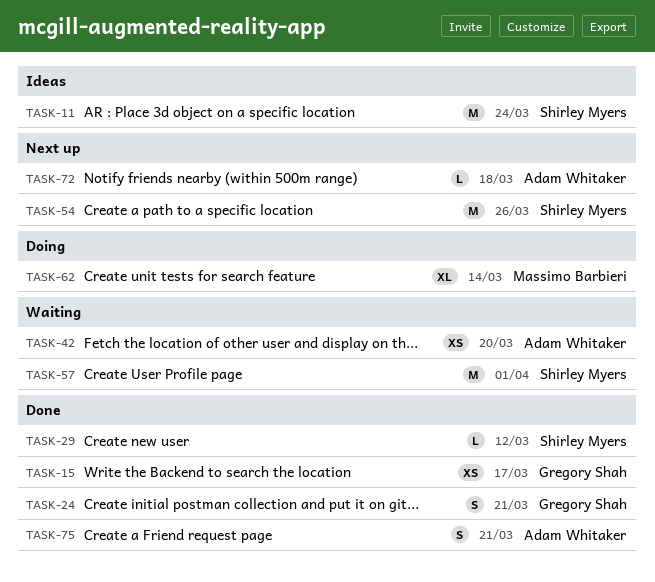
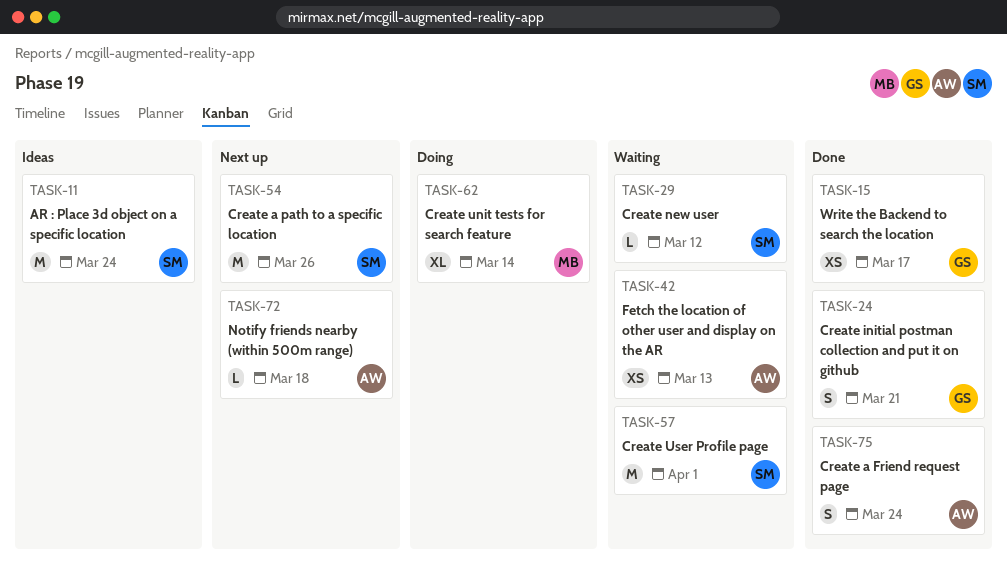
TASK-29, status: Done -> Waiting
TASK-42, due: Mar 20 -> Mar 13
TASK-75, due: Mar 21 -> Mar 24

